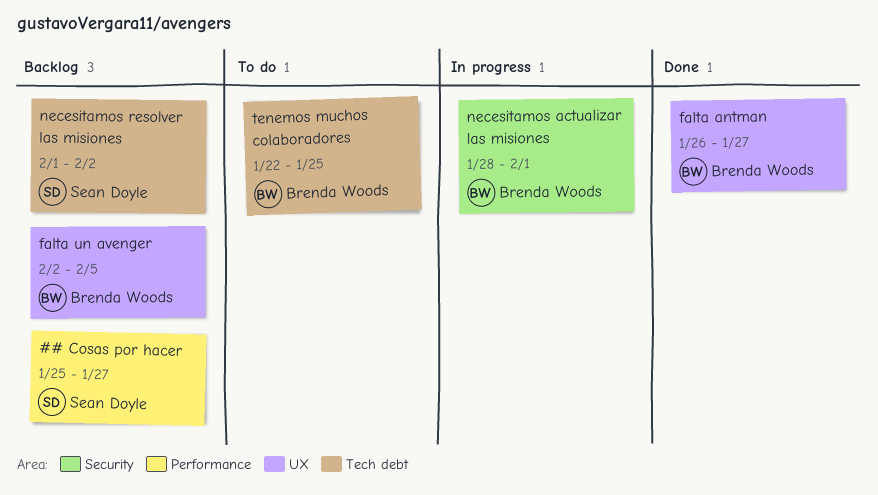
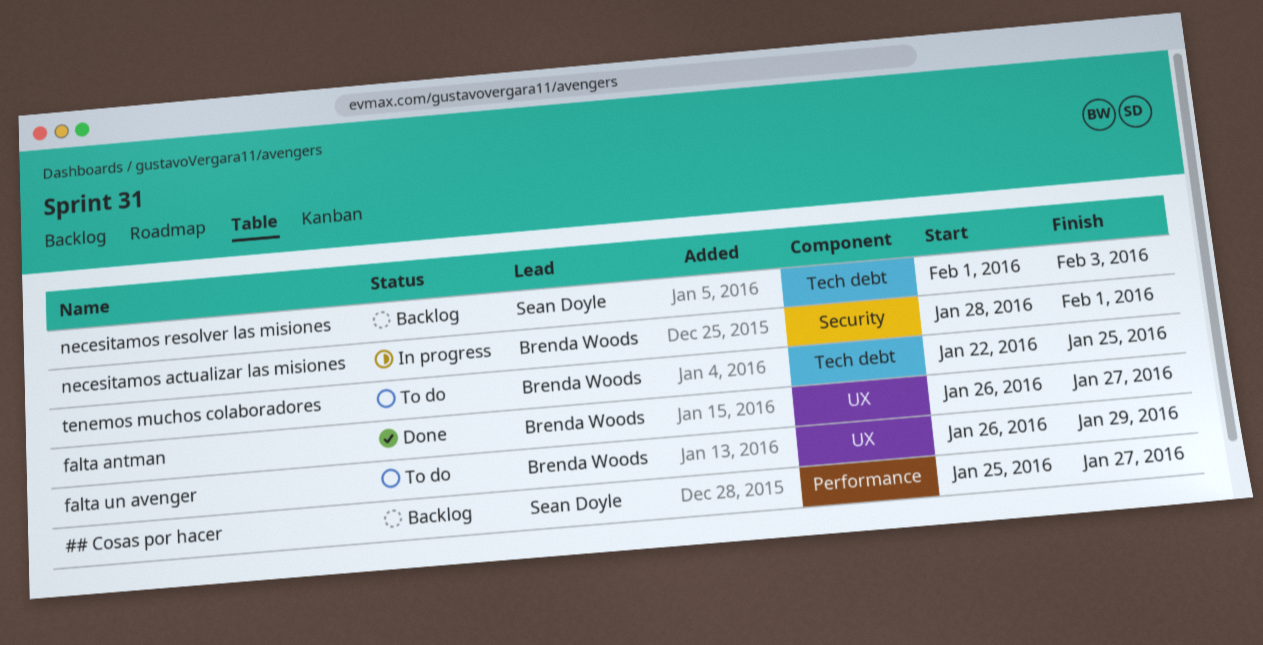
falta un avenger, status: Backlog -> To do
falta un avenger, start: Feb 2 -> Jan 26
falta un avenger, due: Feb 5 -> Jan 29
necesitamos resolver las misiones, due: Feb 2 -> Feb 3

